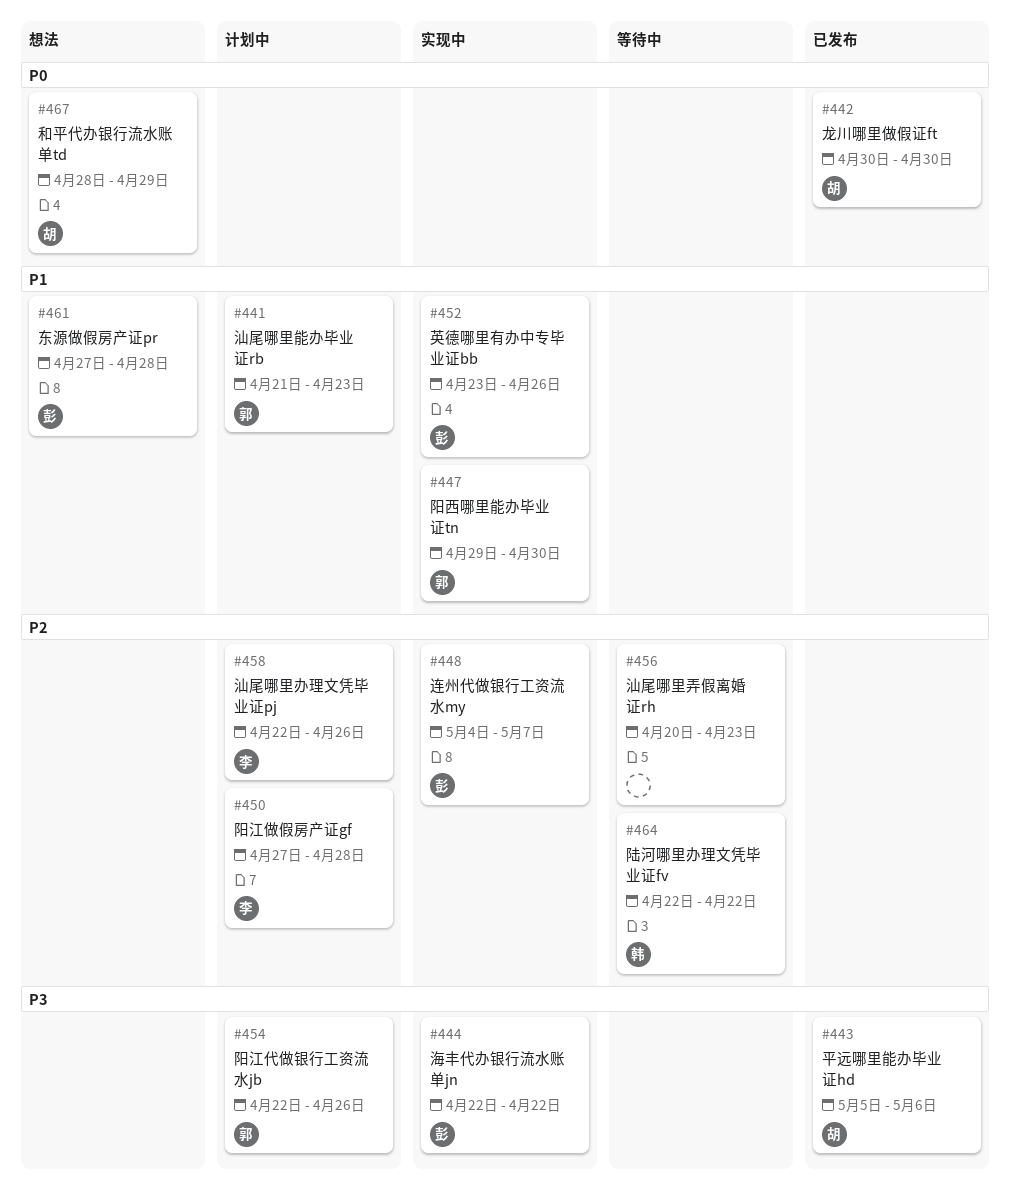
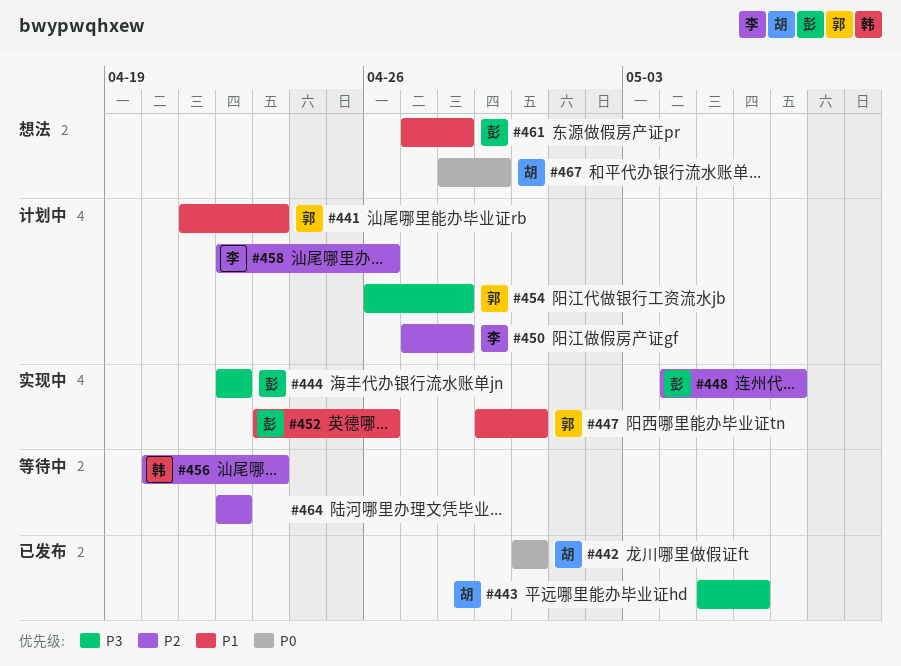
#454, start: Apr 22 -> Apr 26
#454, due: Apr 26 -> Apr 28
#456, owner: none -> 韩
#464, owner: 韩 -> none

